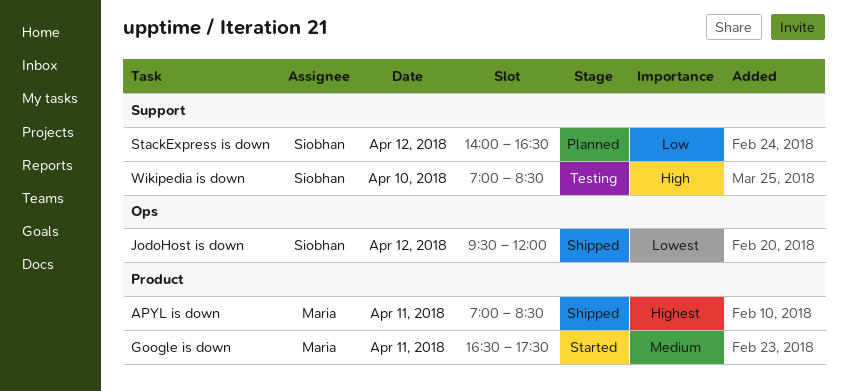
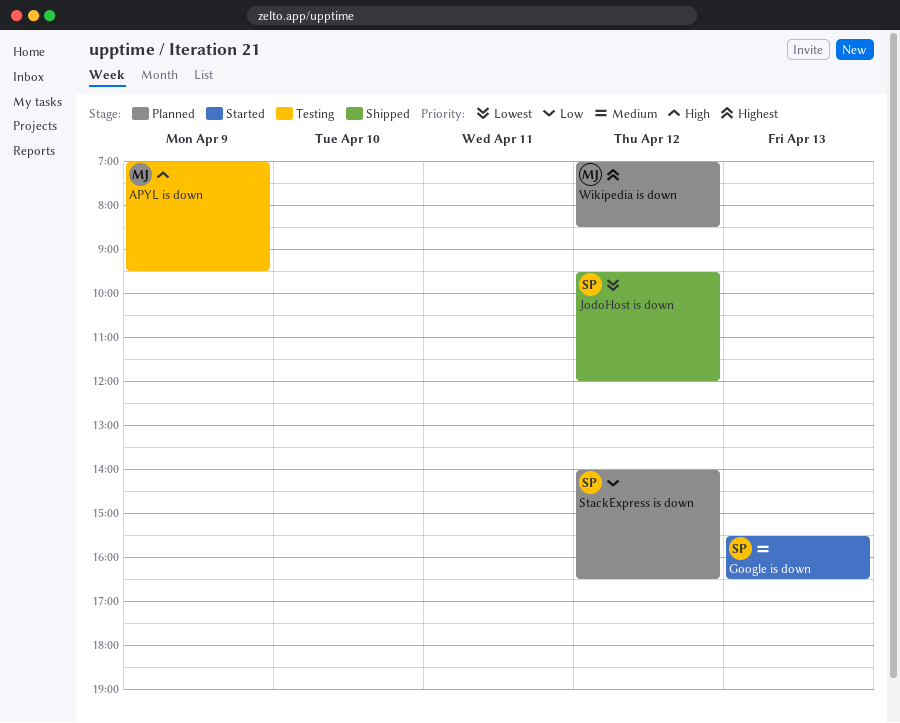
APYL is down, status: Shipped -> Testing
APYL is down, priority: Highest -> High
APYL is down, day: Apr 11 -> Apr 9
APYL is down, ends: 08:30 -> 09:30
Google is down, owner: Maria -> Siobhan
Google is down, day: Apr 11 -> Apr 13
Google is down, begins: 16:30 -> 15:30
Google is down, ends: 17:30 -> 16:30
Wikipedia is down, status: Testing -> Planned
Wikipedia is down, owner: Siobhan -> Maria
Wikipedia is down, priority: High -> Highest
Wikipedia is down, day: Apr 10 -> Apr 12

